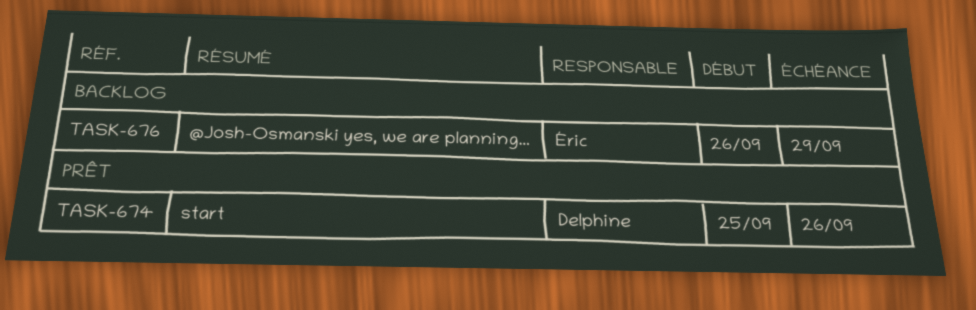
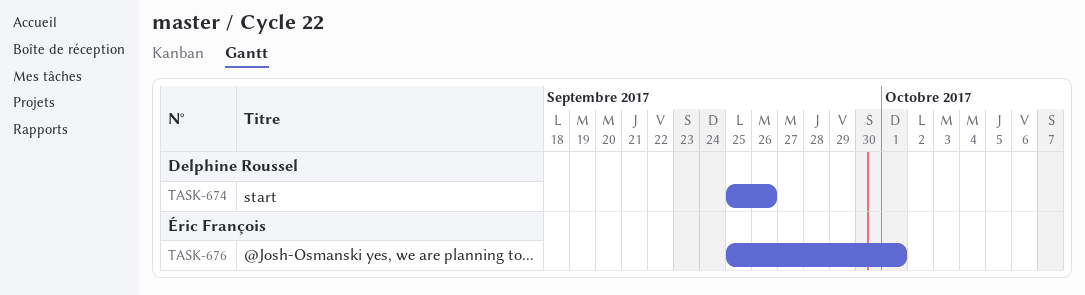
TASK-676, start: Sep 26 -> Sep 25
TASK-676, due: Sep 29 -> Oct 1

